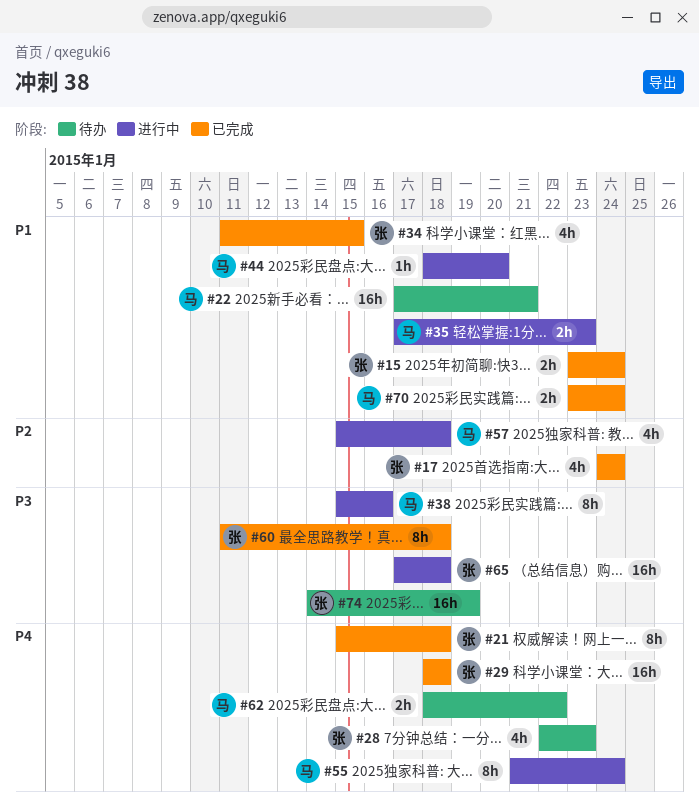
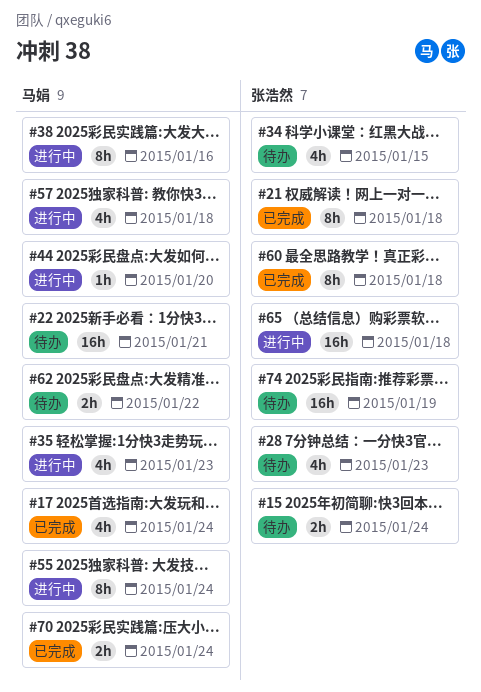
#15, status: 已完成 -> 待办
#17, owner: 张浩然 -> 马娟
#29: present -> none
#34, status: 已完成 -> 待办
#35, estimate: 2h -> 4h

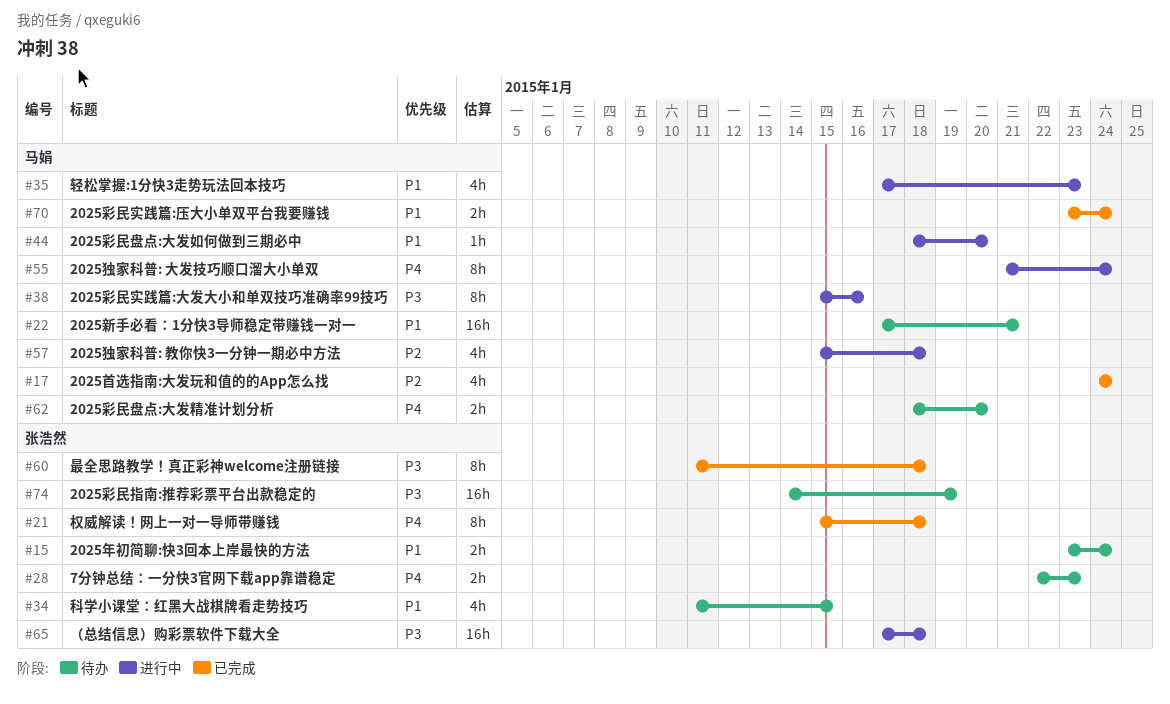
#28, estimate: 4h -> 2h
#62, due: Jan 22 -> Jan 20

